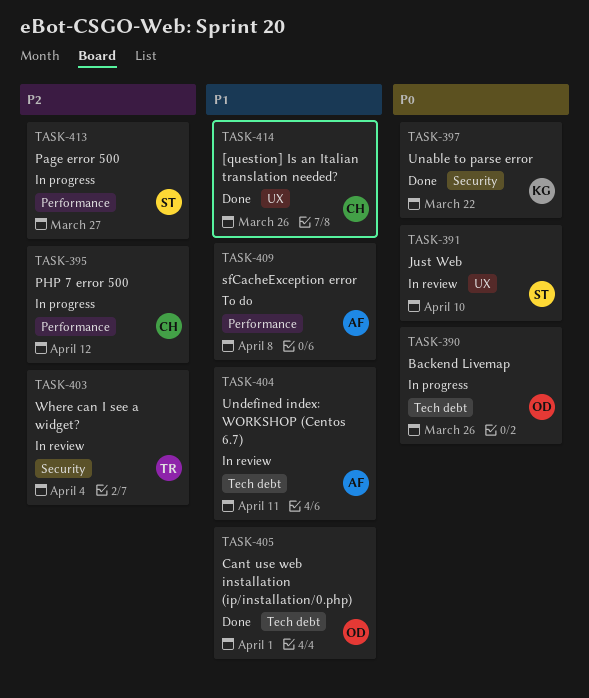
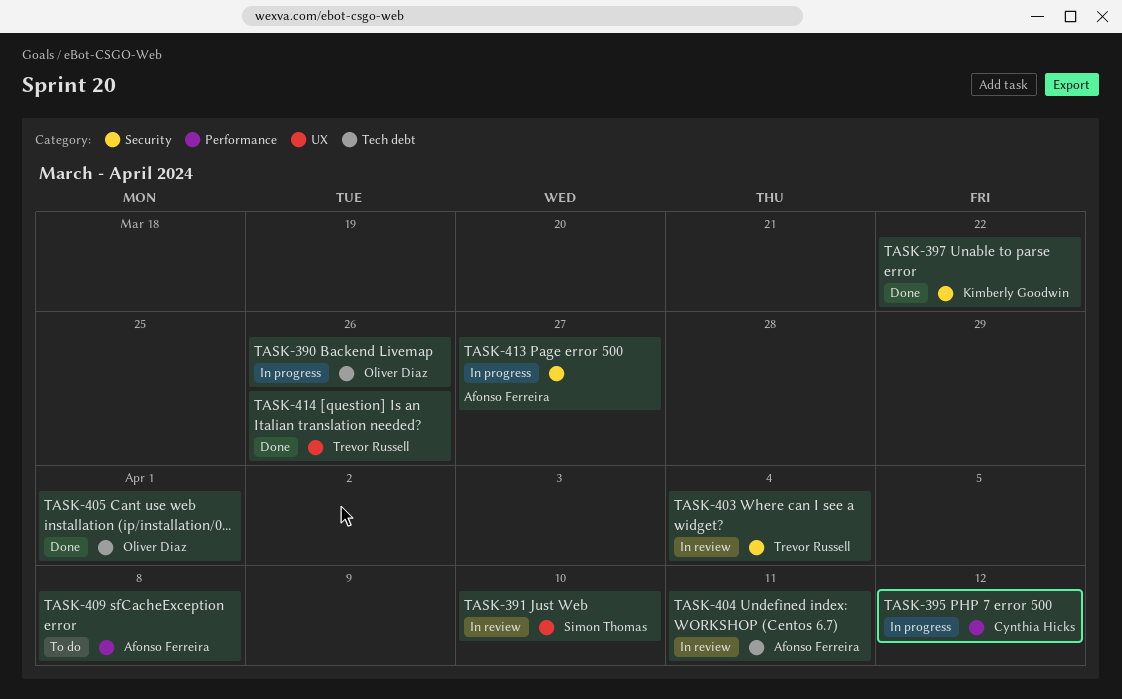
TASK-413, owner: Simon Thomas -> Afonso Ferreira
TASK-413, label: Performance -> Security
TASK-414, owner: Cynthia Hicks -> Trevor Russell

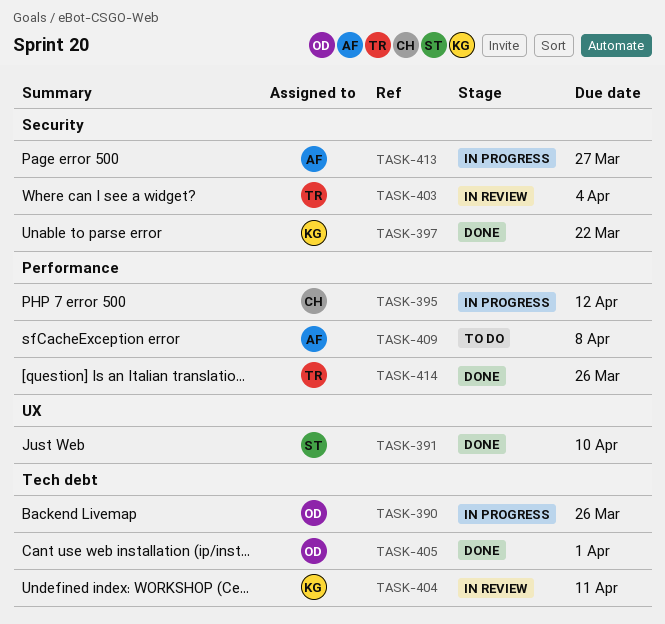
TASK-391, status: In review -> Done
TASK-404, owner: Afonso Ferreira -> Kimberly Goodwin
TASK-414, label: UX -> Performance

